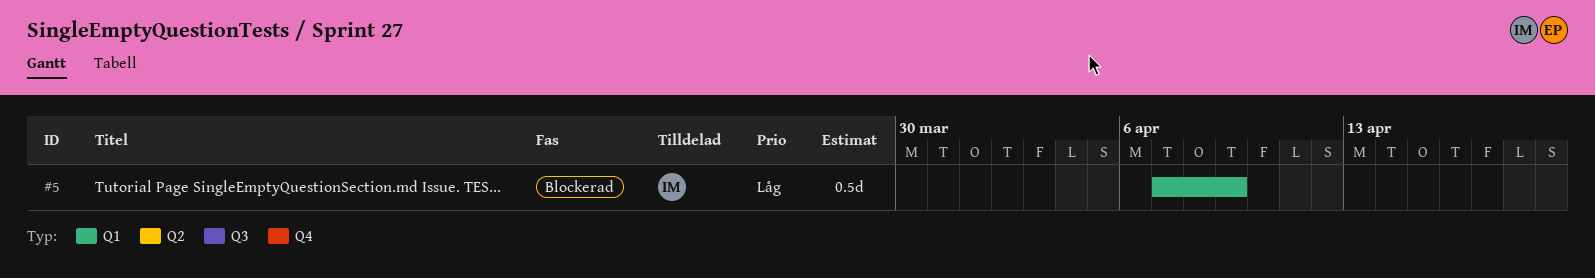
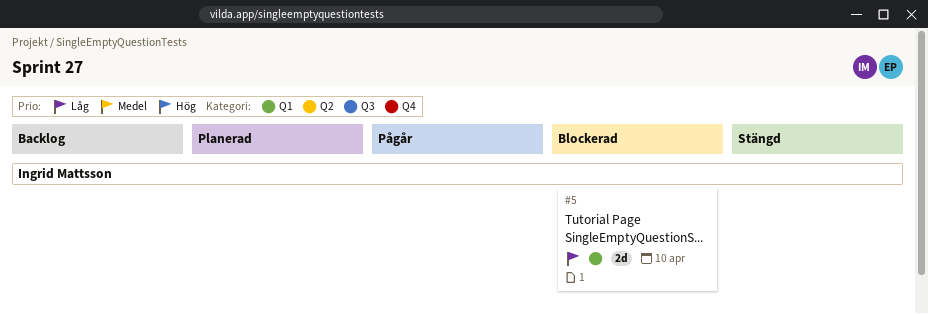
#5, estimate: 0.5d -> 2d
#5, due: Apr 9 -> Apr 10

